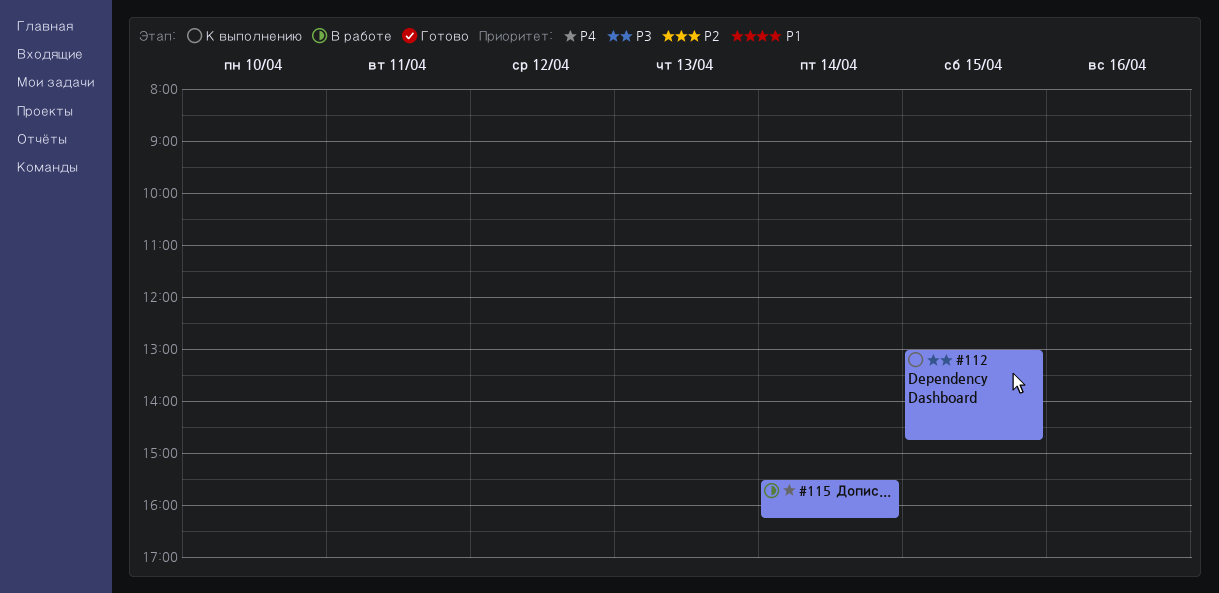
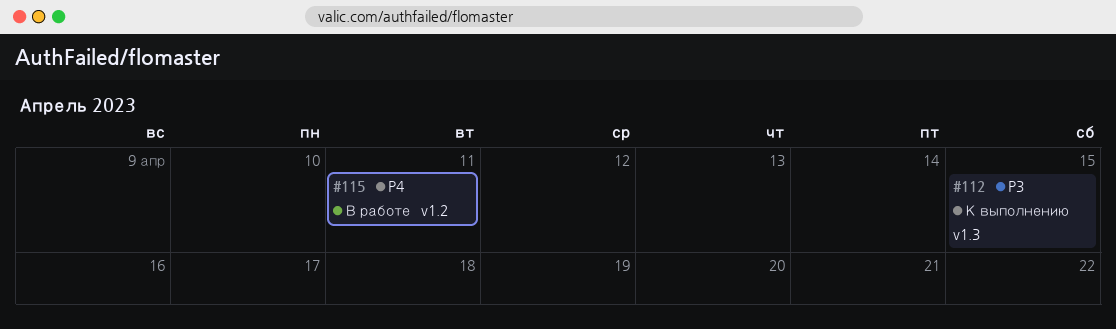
#115, day: Apr 14 -> Apr 11

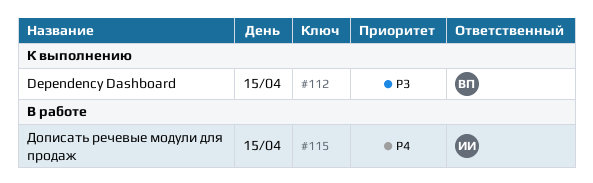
#115, day: Apr 11 -> Apr 15

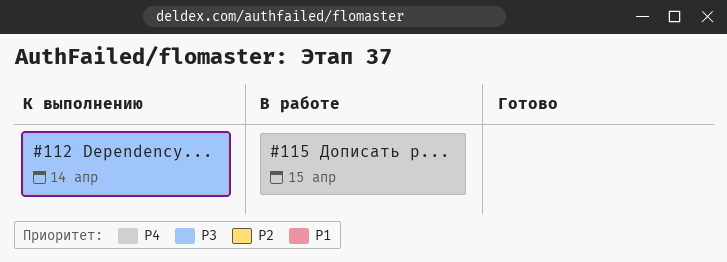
#112, day: Apr 15 -> Apr 14

